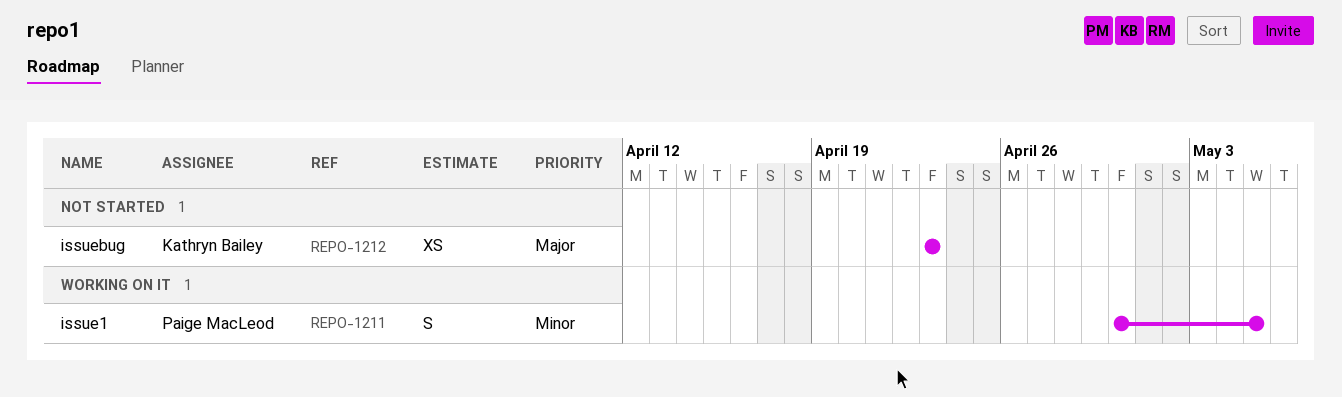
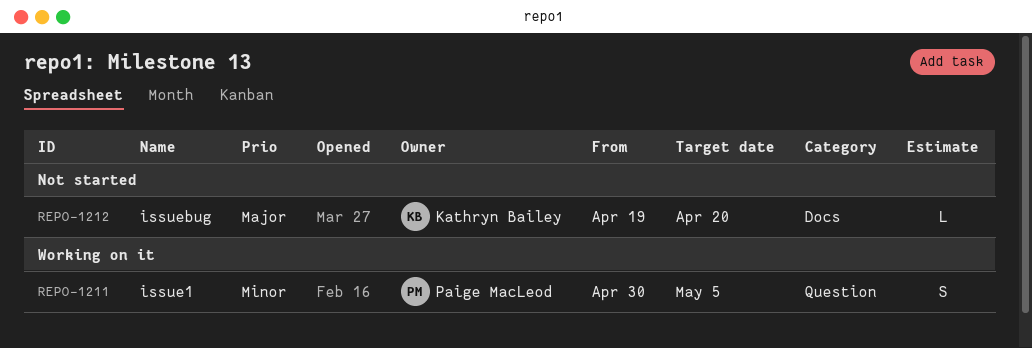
REPO-1212, estimate: XS -> L
REPO-1212, start: Apr 23 -> Apr 19
REPO-1212, due: Apr 23 -> Apr 20

